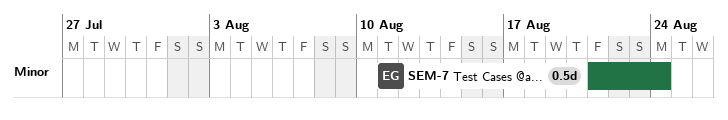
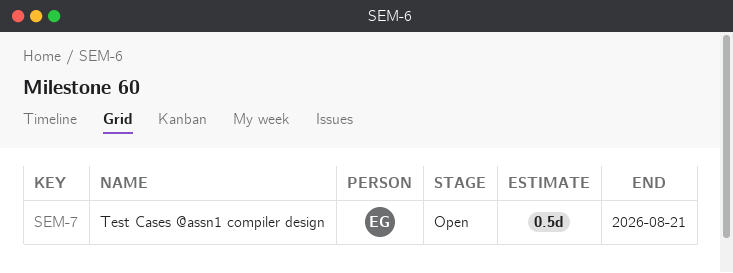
SEM-7, due: Aug 24 -> Aug 21

